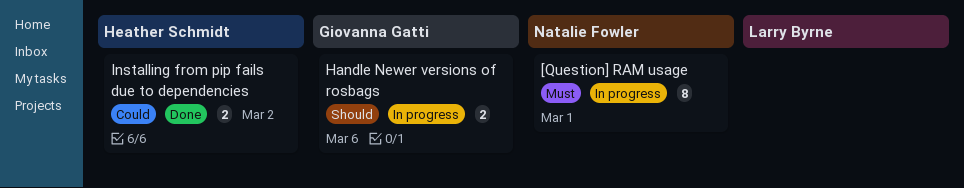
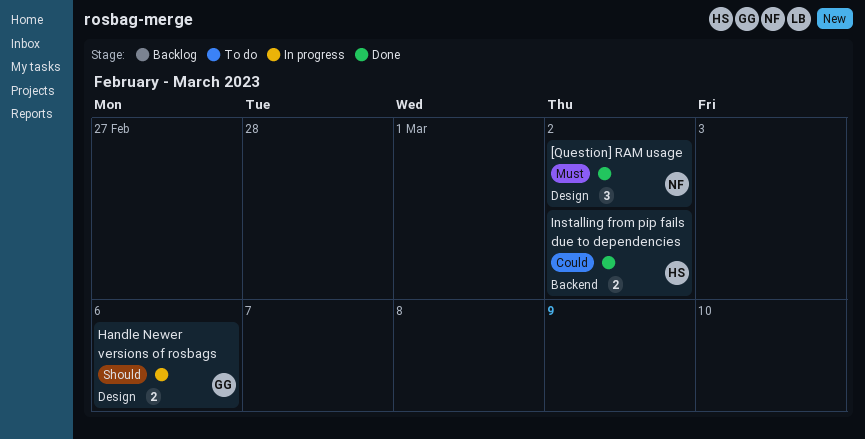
[Question] RAM usage, status: In progress -> Done
[Question] RAM usage, estimate: 8 -> 3
[Question] RAM usage, due: Mar 1 -> Mar 2

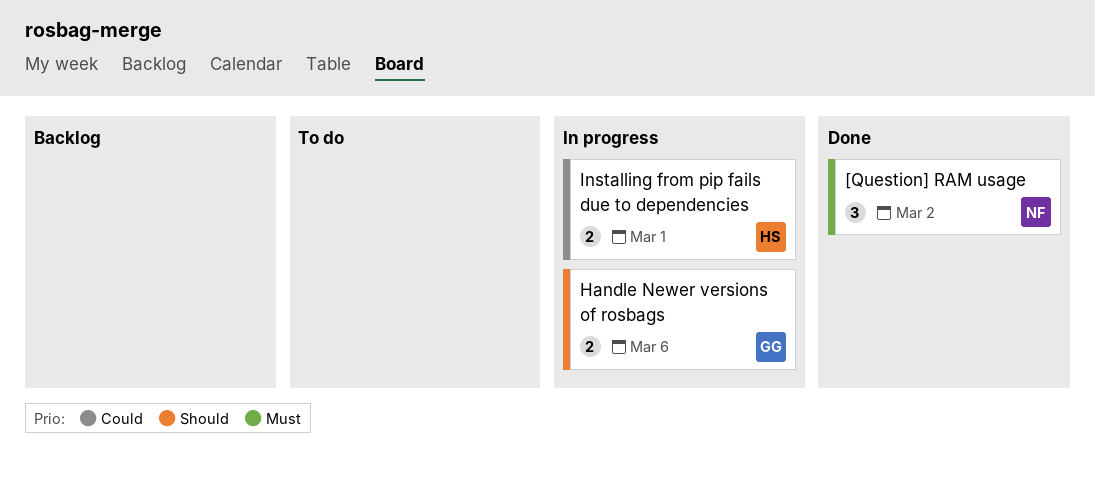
Installing from pip fails due to dependencies, status: Done -> In progress
Installing from pip fails due to dependencies, due: Mar 2 -> Mar 1

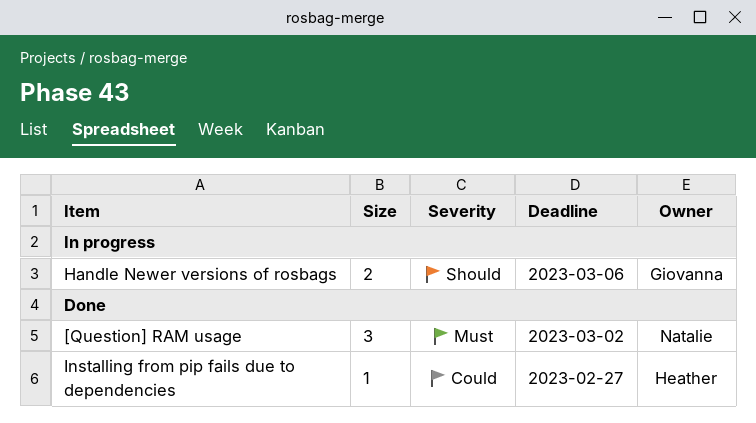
Installing from pip fails due to dependencies, status: In progress -> Done
Installing from pip fails due to dependencies, estimate: 2 -> 1
Installing from pip fails due to dependencies, due: Mar 1 -> Feb 27

